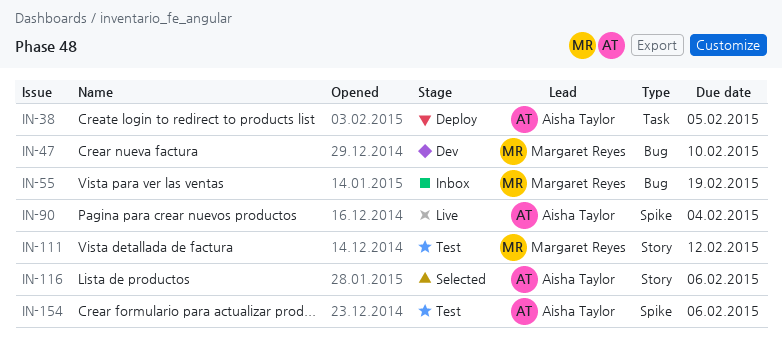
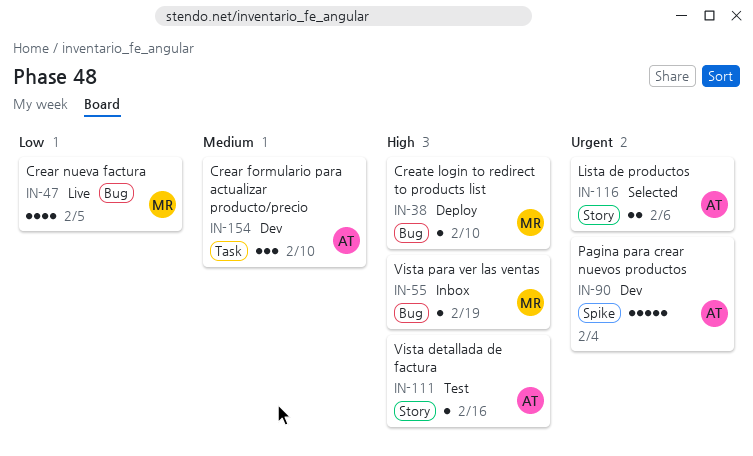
IN-38, owner: Aisha Taylor -> Margaret Reyes
IN-38, label: Task -> Bug
IN-38, due: Feb 5 -> Feb 10
IN-47, status: Dev -> Live
IN-47, due: Feb 10 -> Feb 5
IN-90, status: Live -> Dev
IN-111, owner: Margaret Reyes -> Aisha Taylor
IN-111, due: Feb 12 -> Feb 16
IN-154, status: Test -> Dev
IN-154, label: Spike -> Task
IN-154, due: Feb 6 -> Feb 10

